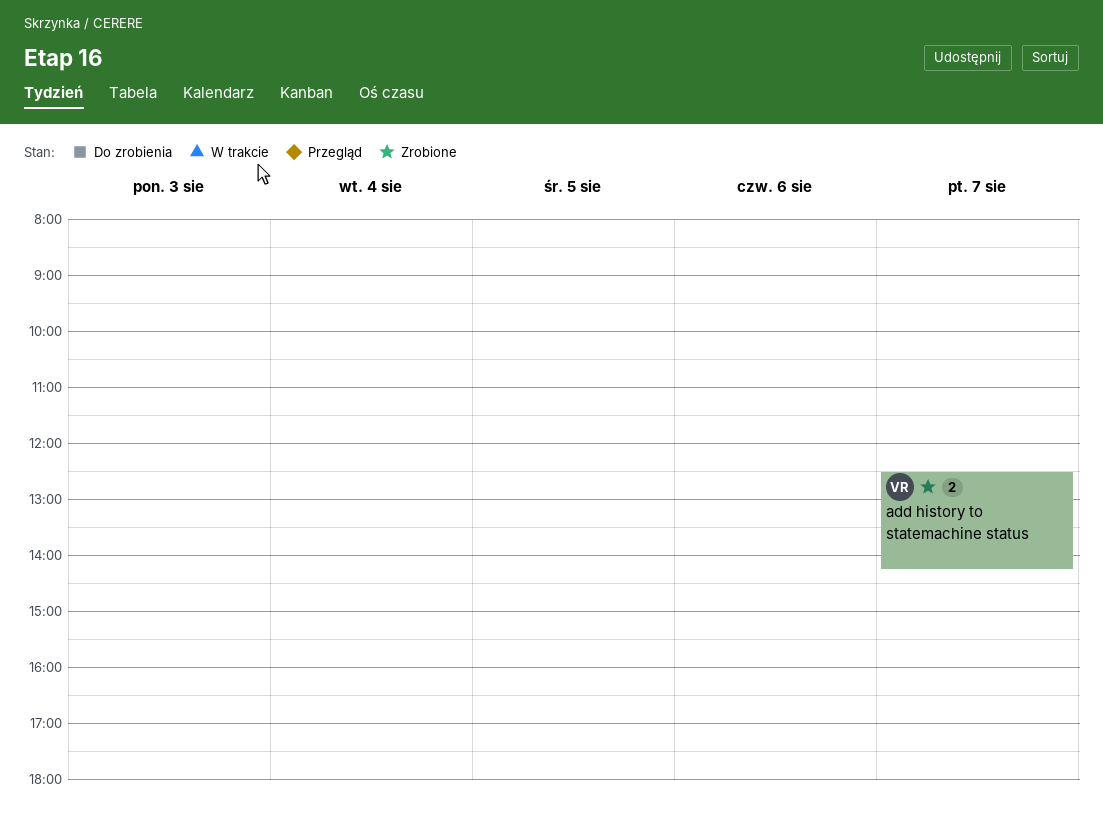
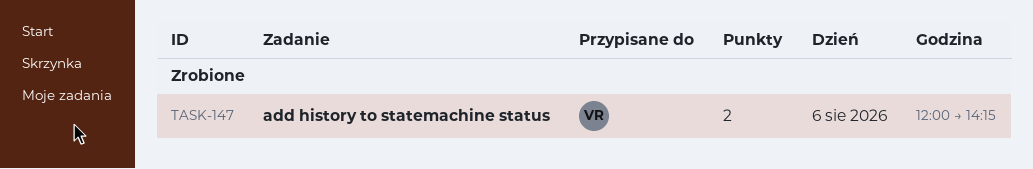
add history to statemachine status, day: Aug 7 -> Aug 6
add history to statemachine status, begins: 12:30 -> 12:00

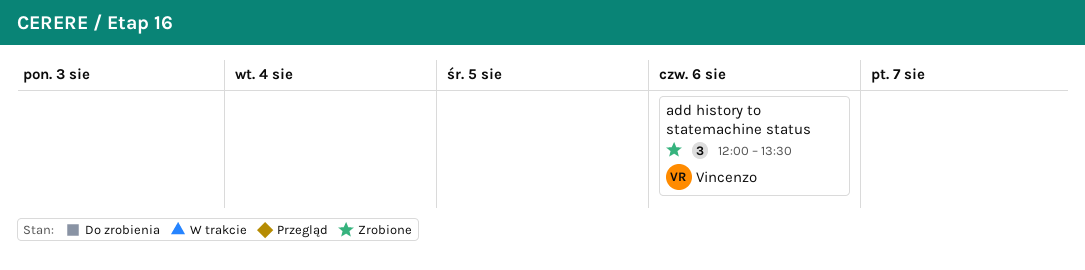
add history to statemachine status, estimate: 2 -> 3
add history to statemachine status, ends: 14:15 -> 13:30

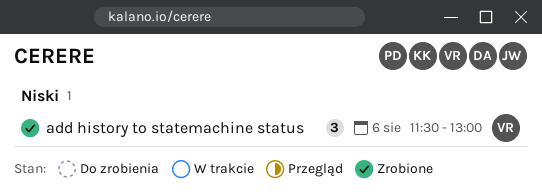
add history to statemachine status, begins: 12:00 -> 11:30
add history to statemachine status, ends: 13:30 -> 13:00

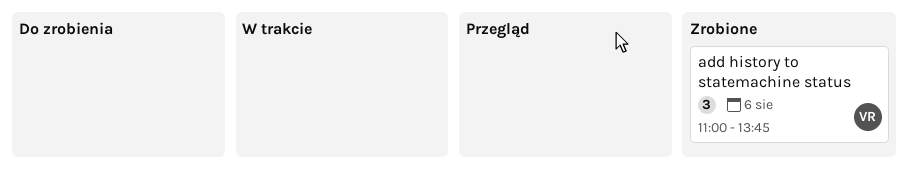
add history to statemachine status, begins: 11:30 -> 11:00
add history to statemachine status, ends: 13:00 -> 13:45

